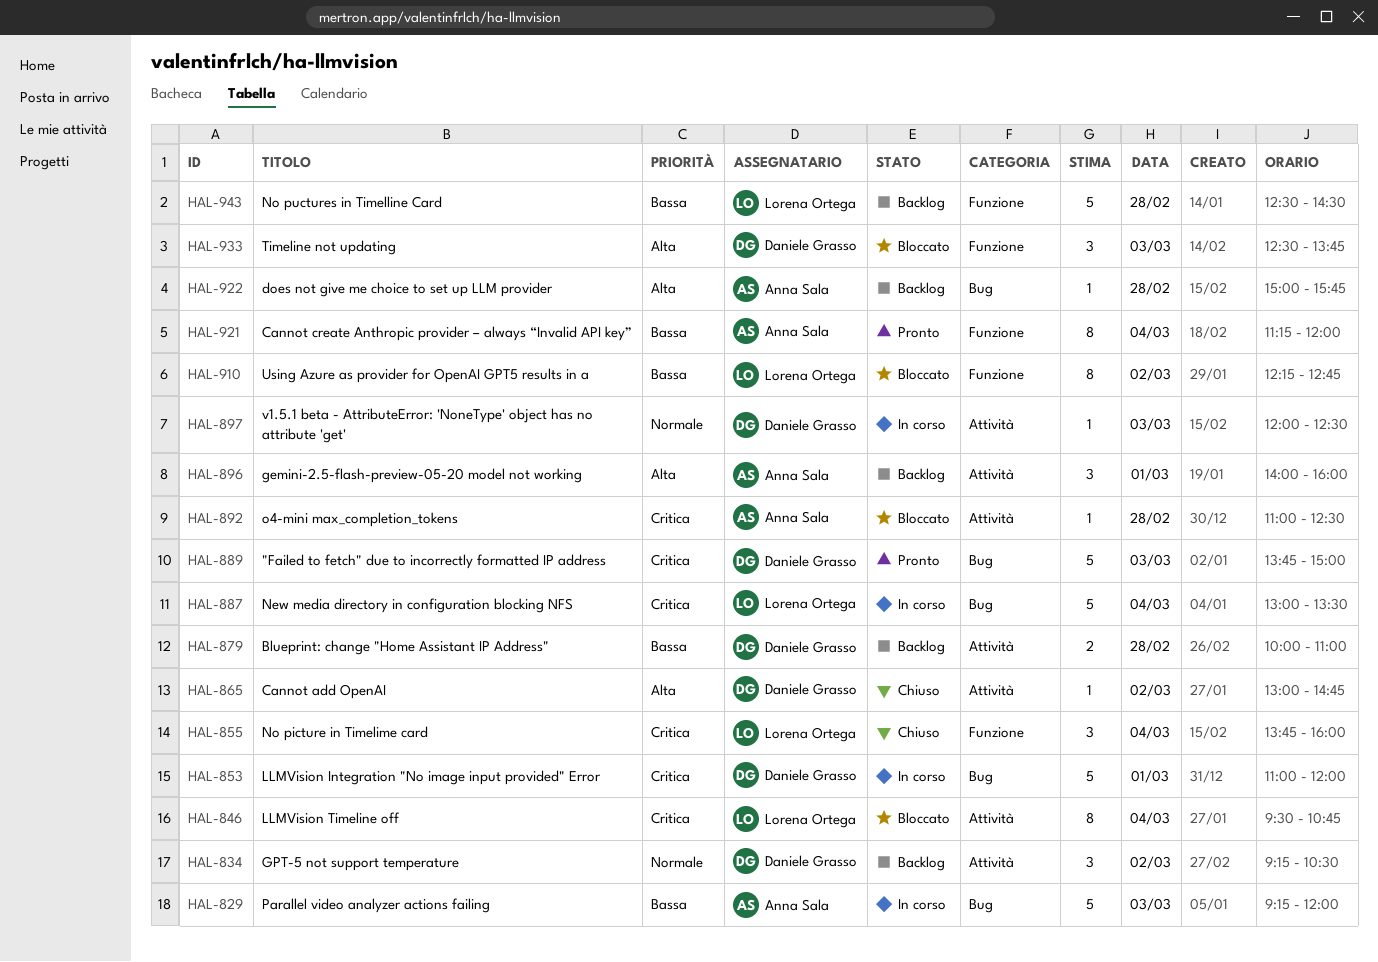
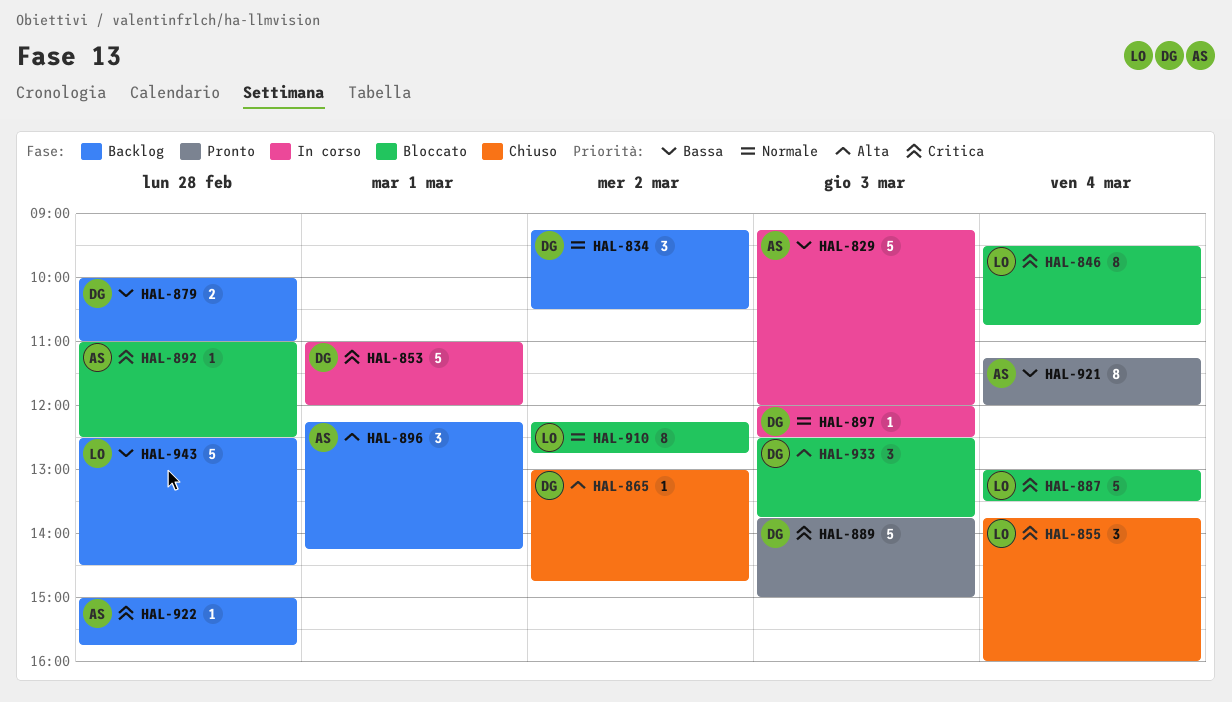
HAL-887, status: In corso -> Bloccato
HAL-896, begins: 14:00 -> 12:15
HAL-896, ends: 16:00 -> 14:15
HAL-910, priority: Bassa -> Normale
HAL-922, priority: Alta -> Critica

